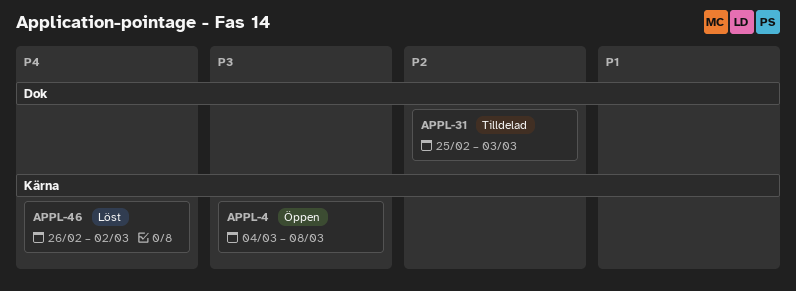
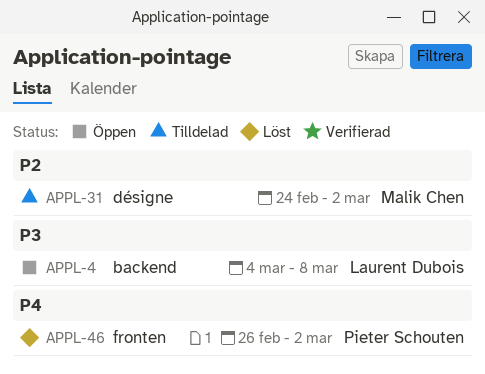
APPL-31, start: Feb 25 -> Feb 24
APPL-31, due: Mar 3 -> Mar 2

